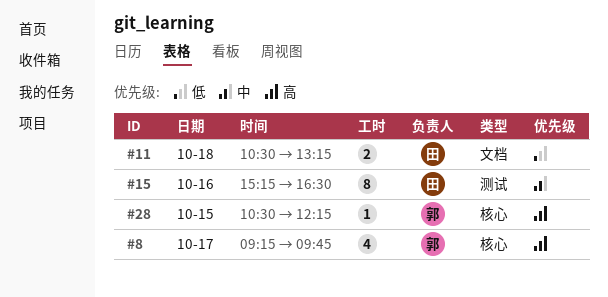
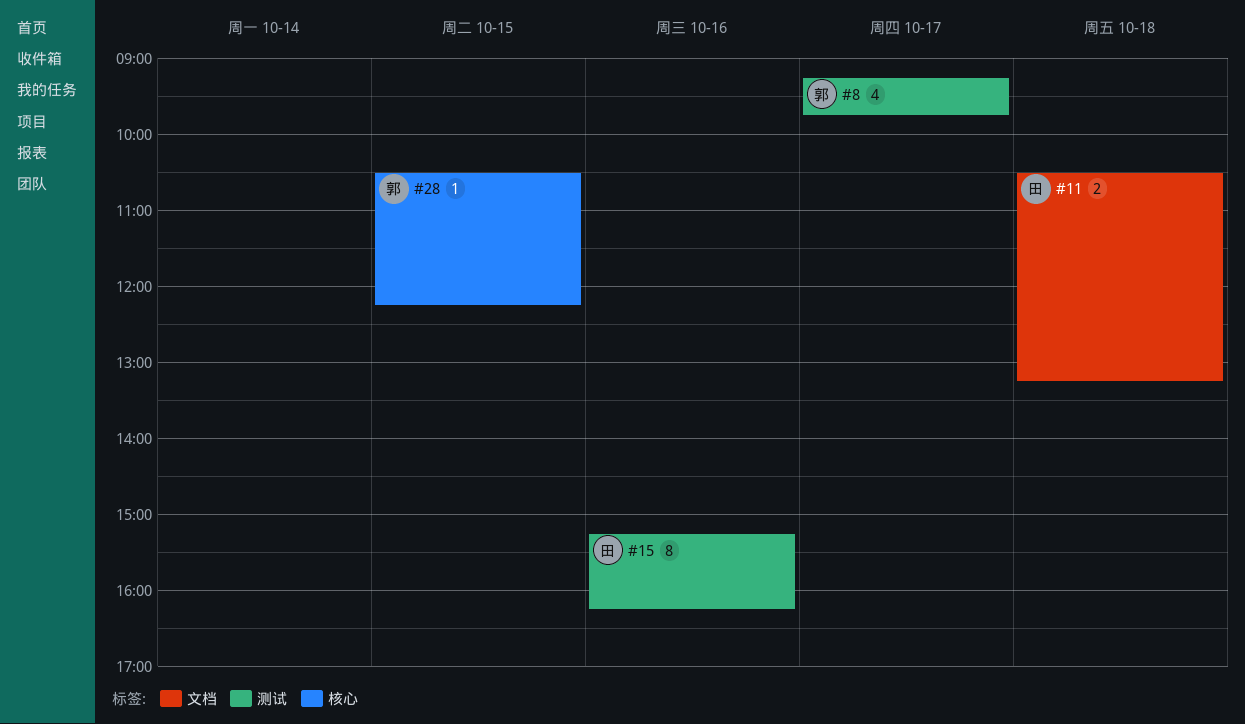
#8, label: 核心 -> 测试
#15, ends: 16:30 -> 16:15

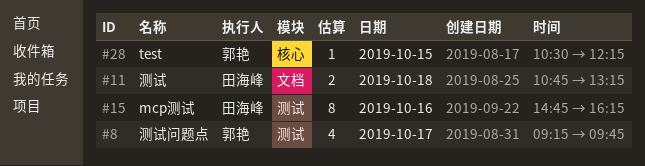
#11, begins: 10:30 -> 10:45
#15, begins: 15:15 -> 14:45

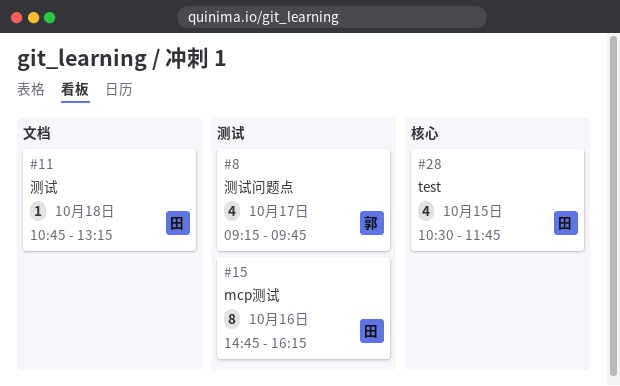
#11, estimate: 2 -> 1
#28, owner: 郭艳 -> 田海峰
#28, estimate: 1 -> 4
#28, ends: 12:15 -> 11:45

